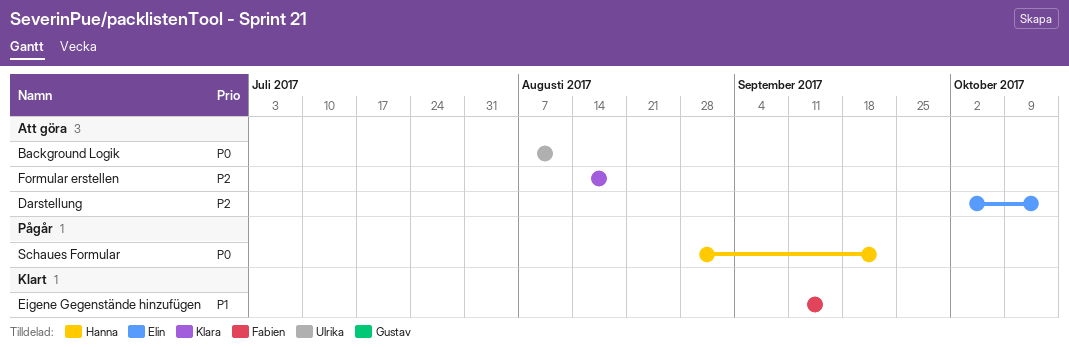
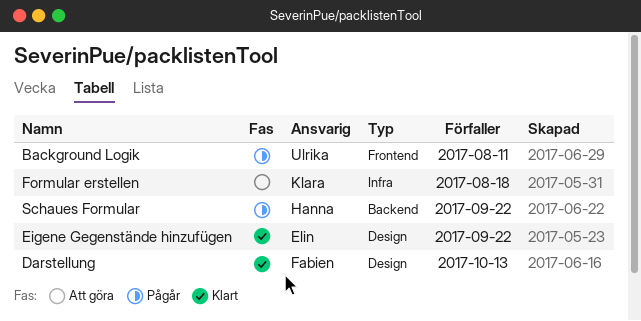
Background Logik, status: Att göra -> Pågår
Darstellung, status: Att göra -> Klart
Darstellung, owner: Elin -> Fabien
Eigene Gegenstände hinzufügen, owner: Fabien -> Elin
Eigene Gegenstände hinzufügen, due: Sep 15 -> Sep 22

